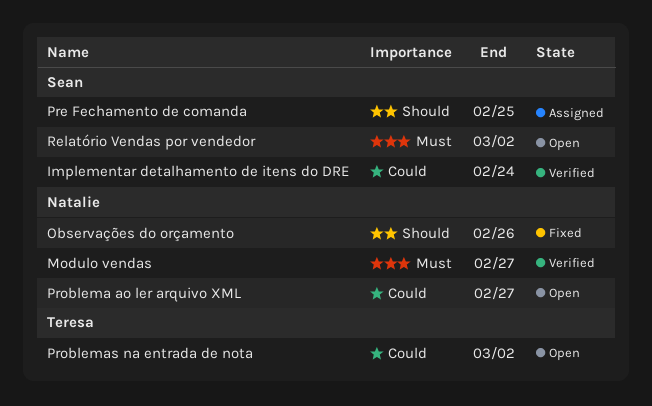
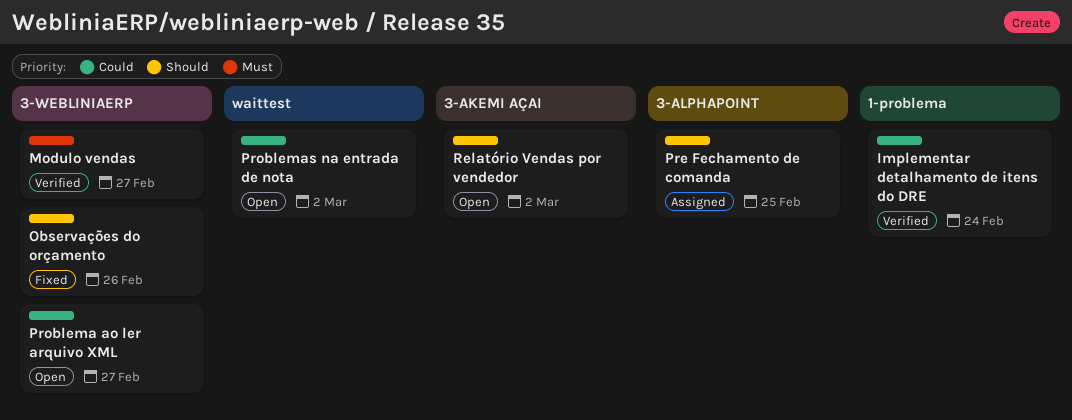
Relatório Vendas por vendedor, priority: Must -> Should

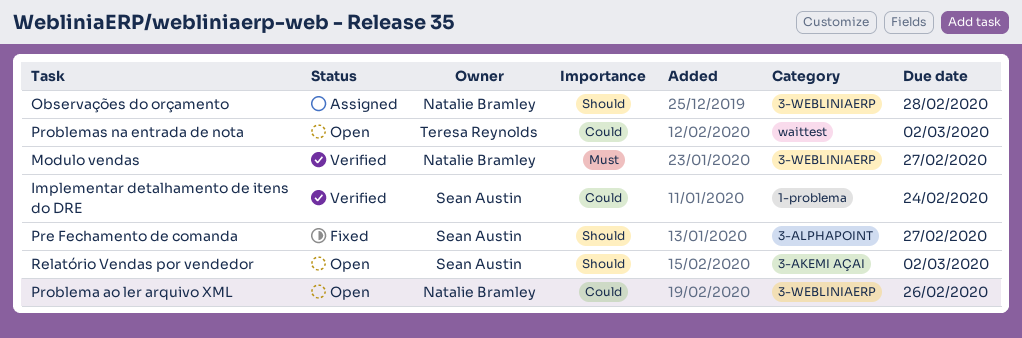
Observações do orçamento, status: Fixed -> Assigned
Observações do orçamento, due: Feb 26 -> Feb 28
Pre Fechamento de comanda, status: Assigned -> Fixed
Pre Fechamento de comanda, due: Feb 25 -> Feb 27
Problema ao ler arquivo XML, due: Feb 27 -> Feb 26

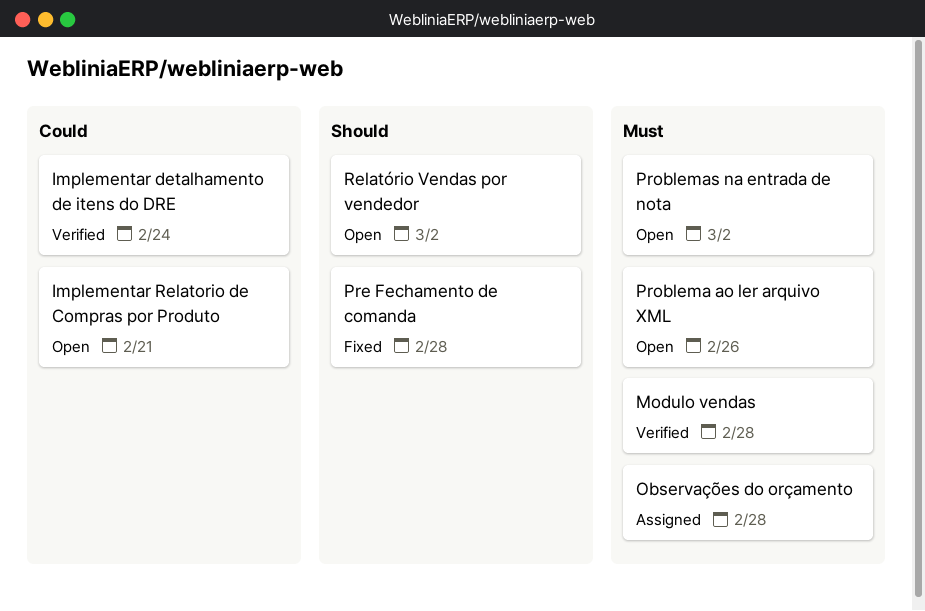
Implementar Relatorio de Compras por Produto: none -> present
Modulo vendas, due: Feb 27 -> Feb 28
Observações do orçamento, priority: Should -> Must
Pre Fechamento de comanda, due: Feb 27 -> Feb 28
Problema ao ler arquivo XML, priority: Could -> Must
Problemas na entrada de nota, priority: Could -> Must

